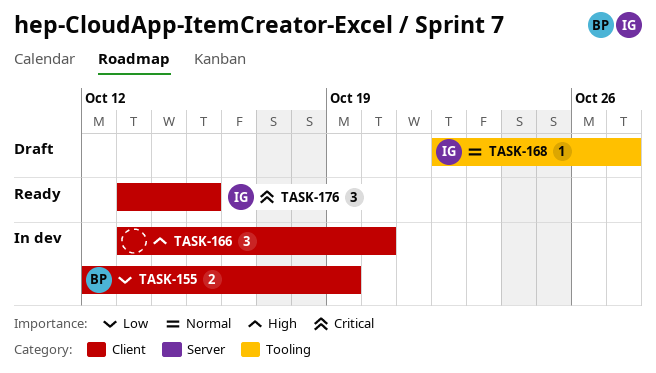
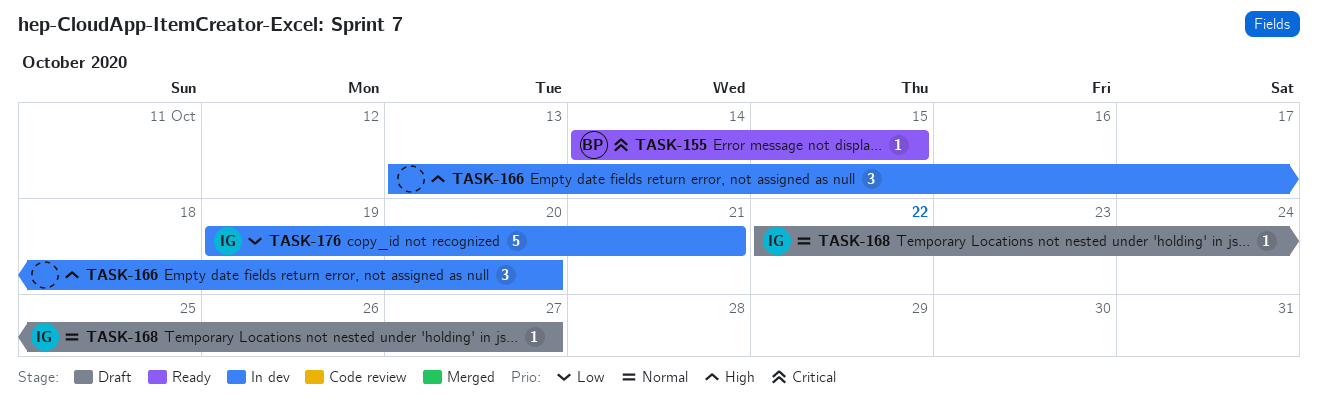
TASK-155, status: In dev -> Ready
TASK-155, priority: Low -> Critical
TASK-155, estimate: 2 -> 1
TASK-155, start: Oct 12 -> Oct 14
TASK-155, due: Oct 19 -> Oct 15
TASK-176, status: Ready -> In dev
TASK-176, priority: Critical -> Low
TASK-176, estimate: 3 -> 5
TASK-176, start: Oct 13 -> Oct 19
TASK-176, due: Oct 15 -> Oct 21

